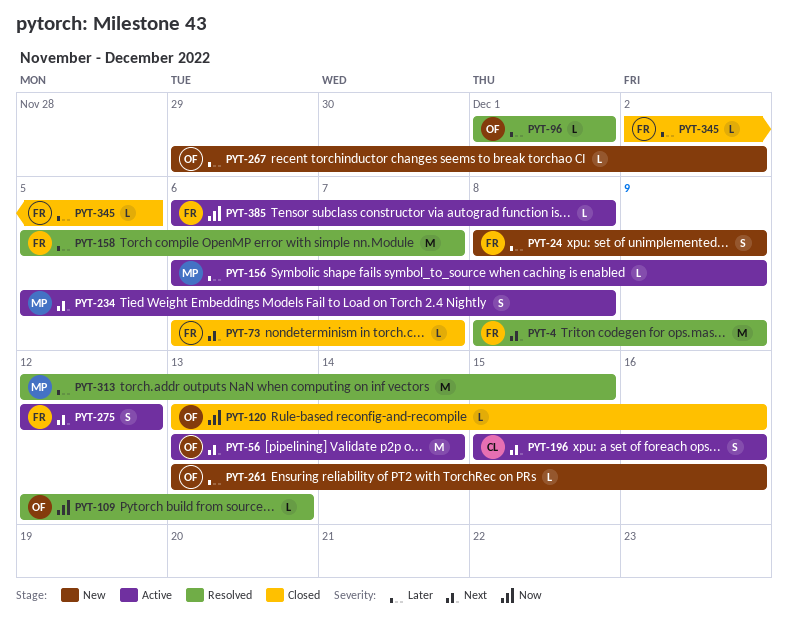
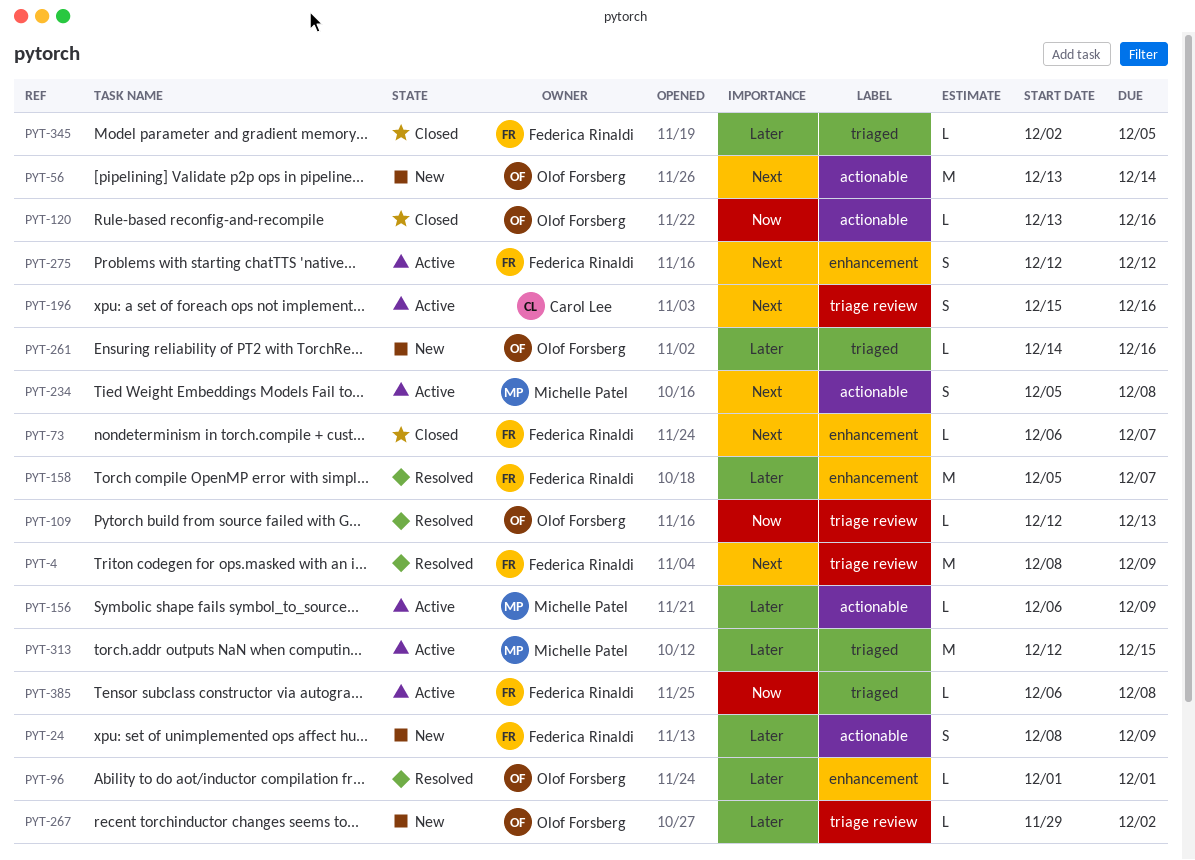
PYT-56, status: Active -> New
PYT-261, start: Dec 13 -> Dec 14
PYT-313, status: Resolved -> Active

